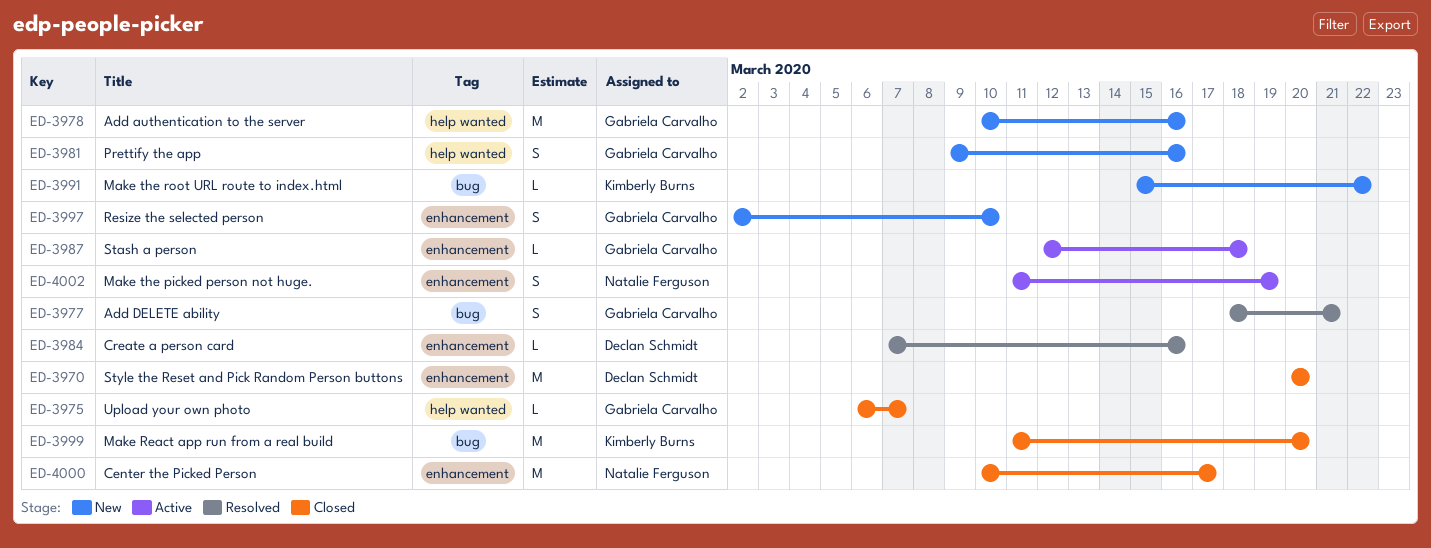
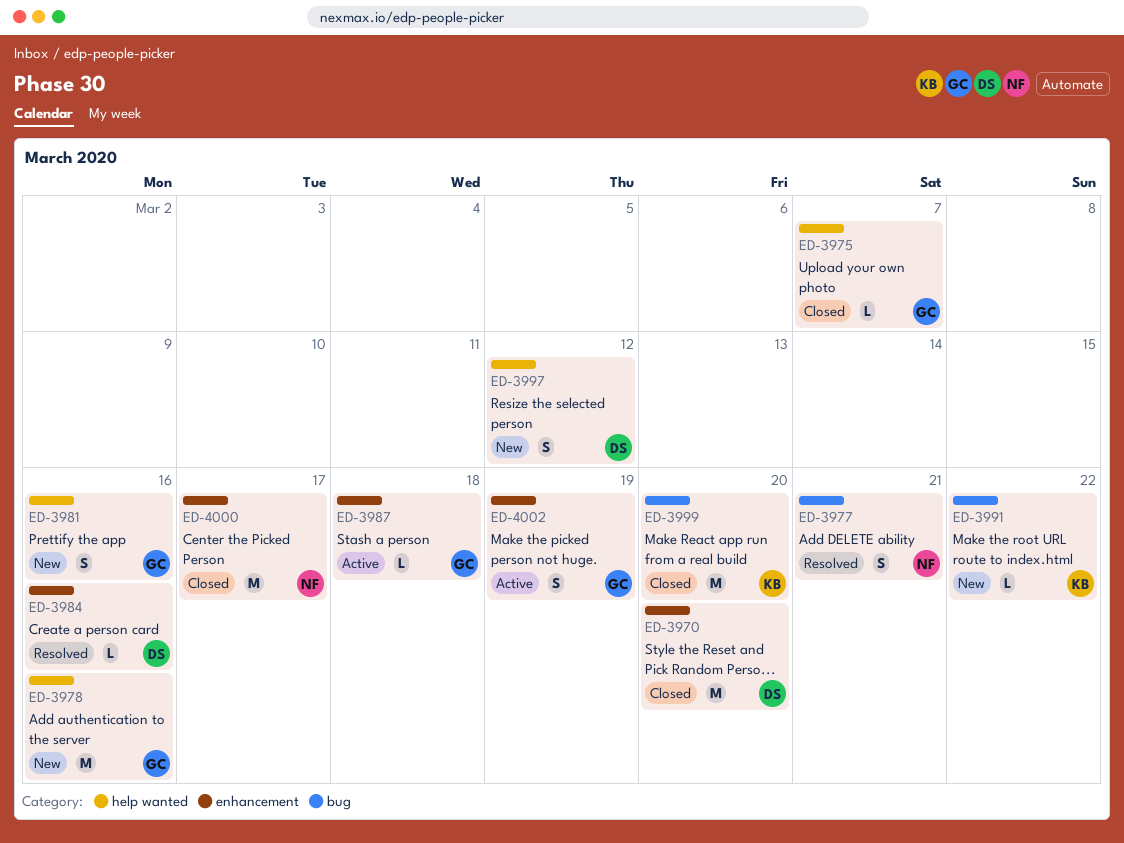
ED-3977, owner: Gabriela Carvalho -> Natalie Ferguson
ED-3997, owner: Gabriela Carvalho -> Declan Schmidt
ED-3997, label: enhancement -> help wanted
ED-3997, due: Mar 10 -> Mar 12
ED-4002, owner: Natalie Ferguson -> Gabriela Carvalho

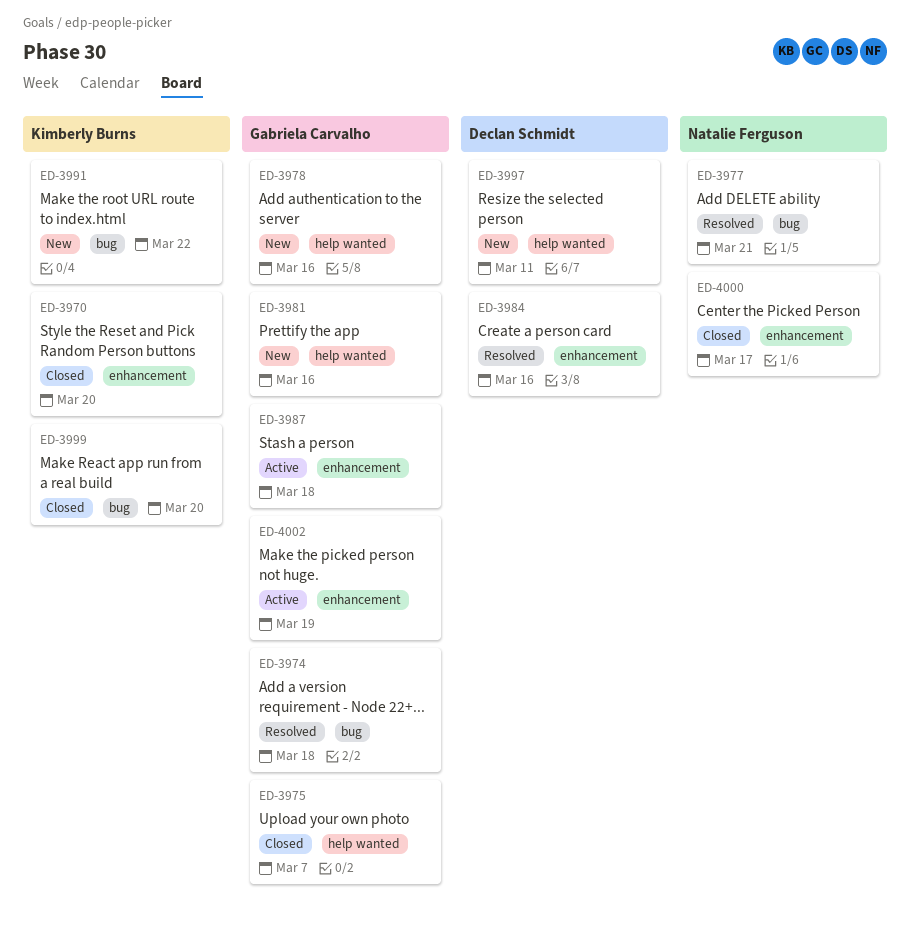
ED-3970, owner: Declan Schmidt -> Kimberly Burns
ED-3974: none -> present
ED-3997, due: Mar 12 -> Mar 11

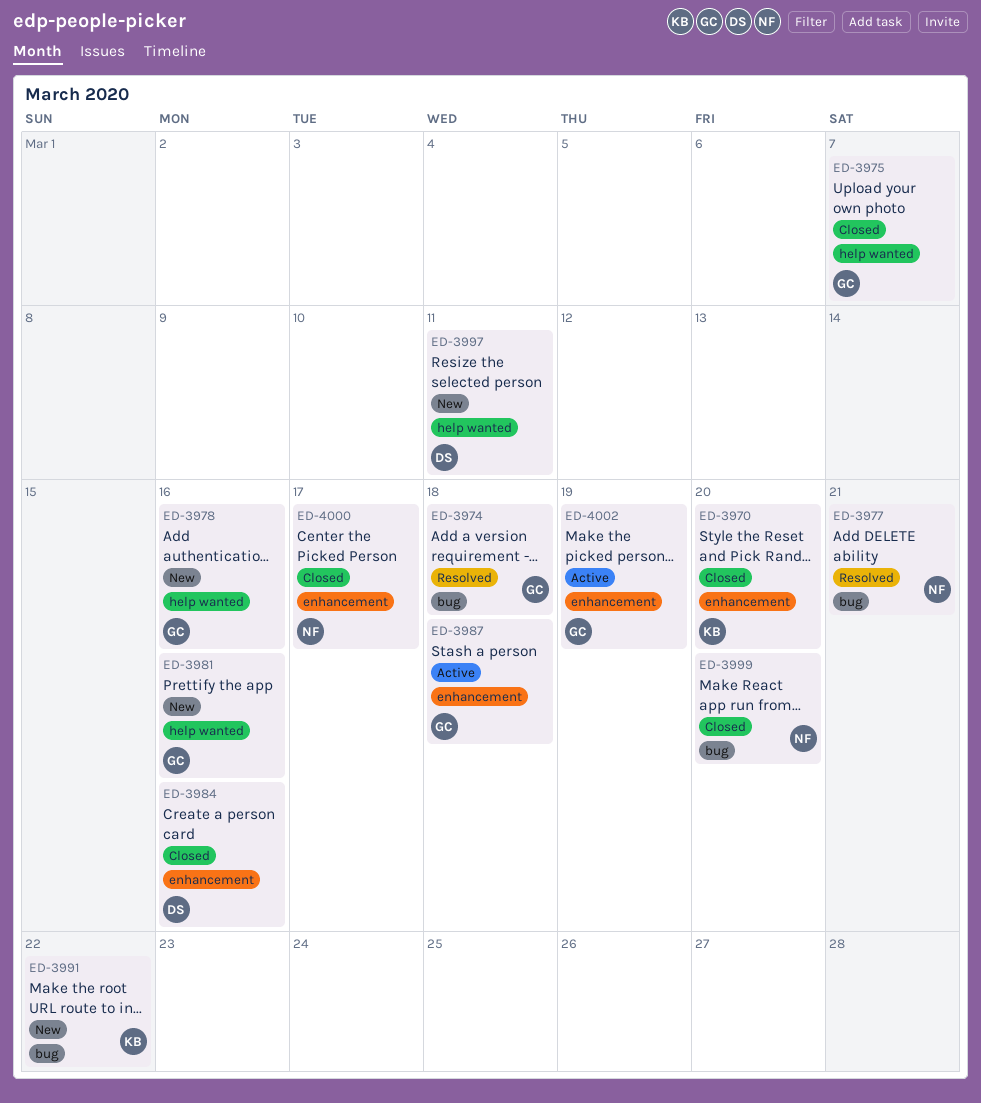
ED-3984, status: Resolved -> Closed
ED-3999, owner: Kimberly Burns -> Natalie Ferguson

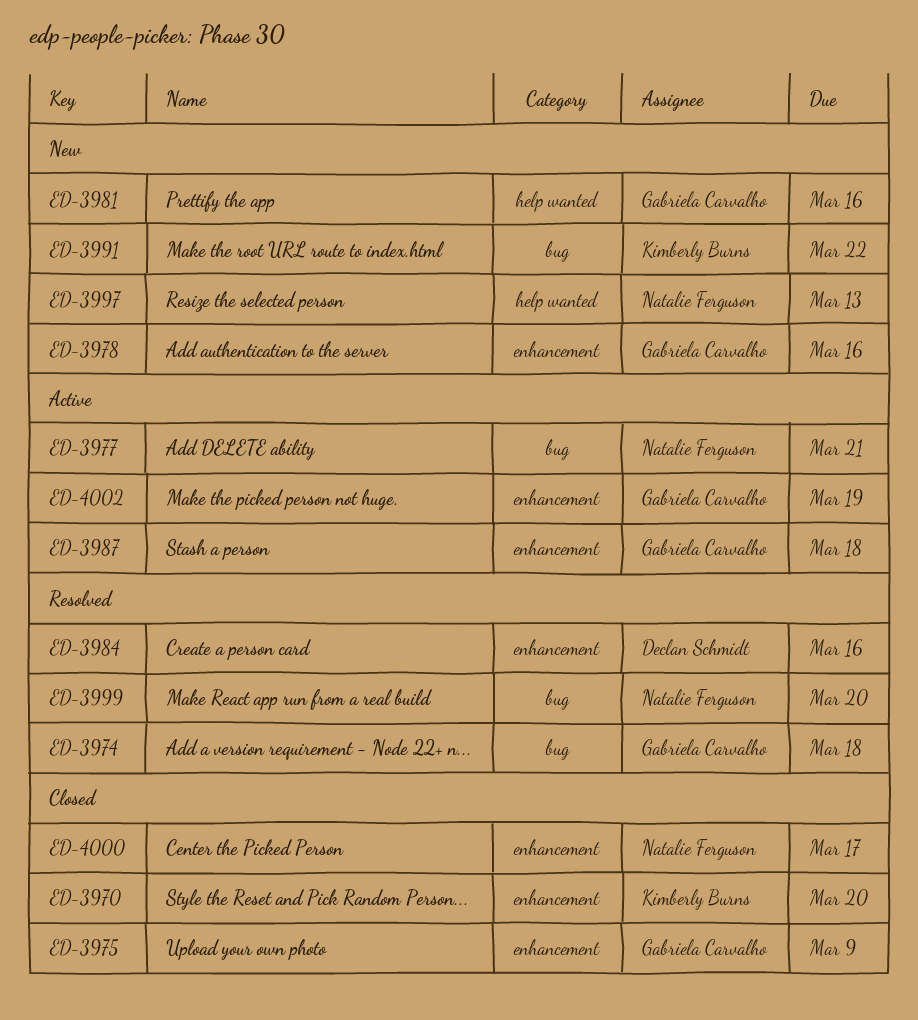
ED-3975, label: help wanted -> enhancement
ED-3975, due: Mar 7 -> Mar 9
ED-3977, status: Resolved -> Active
ED-3978, label: help wanted -> enhancement
ED-3984, status: Closed -> Resolved
ED-3997, owner: Declan Schmidt -> Natalie Ferguson
ED-3997, due: Mar 11 -> Mar 13
ED-3999, status: Closed -> Resolved

